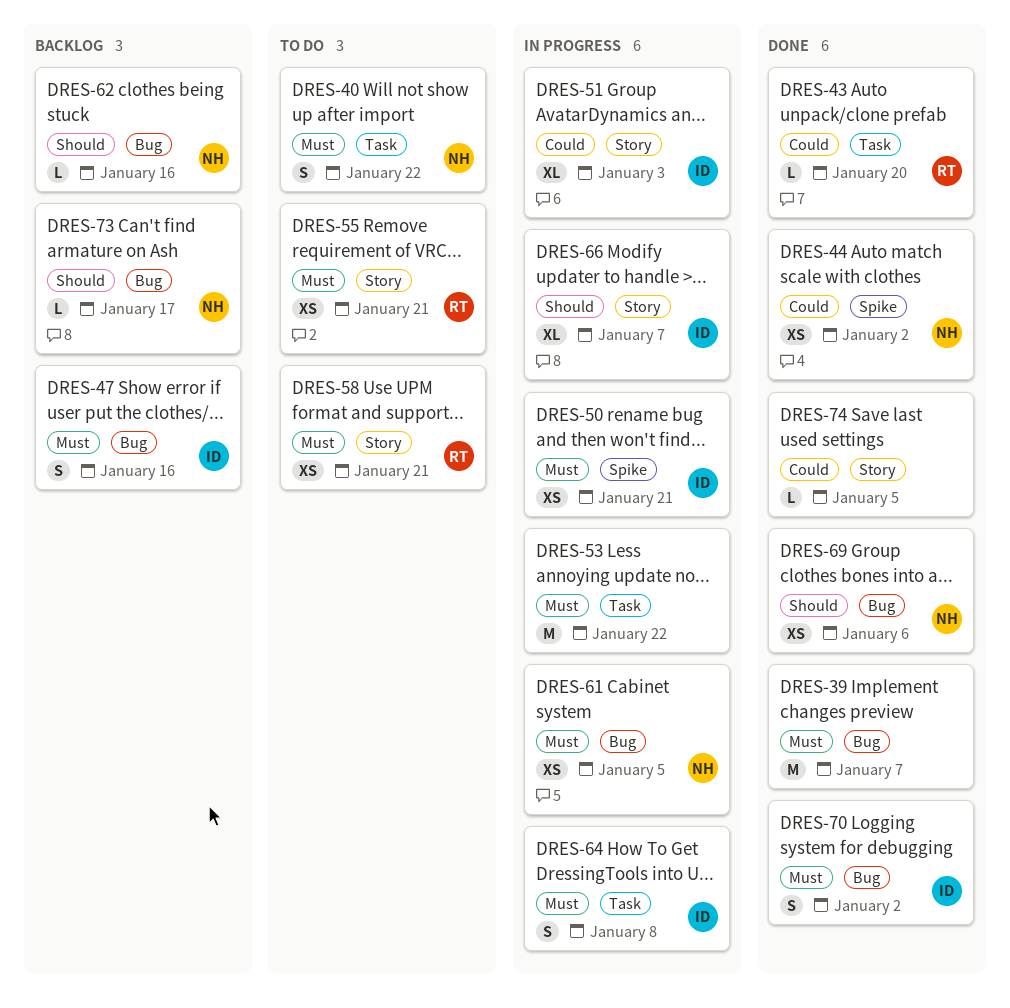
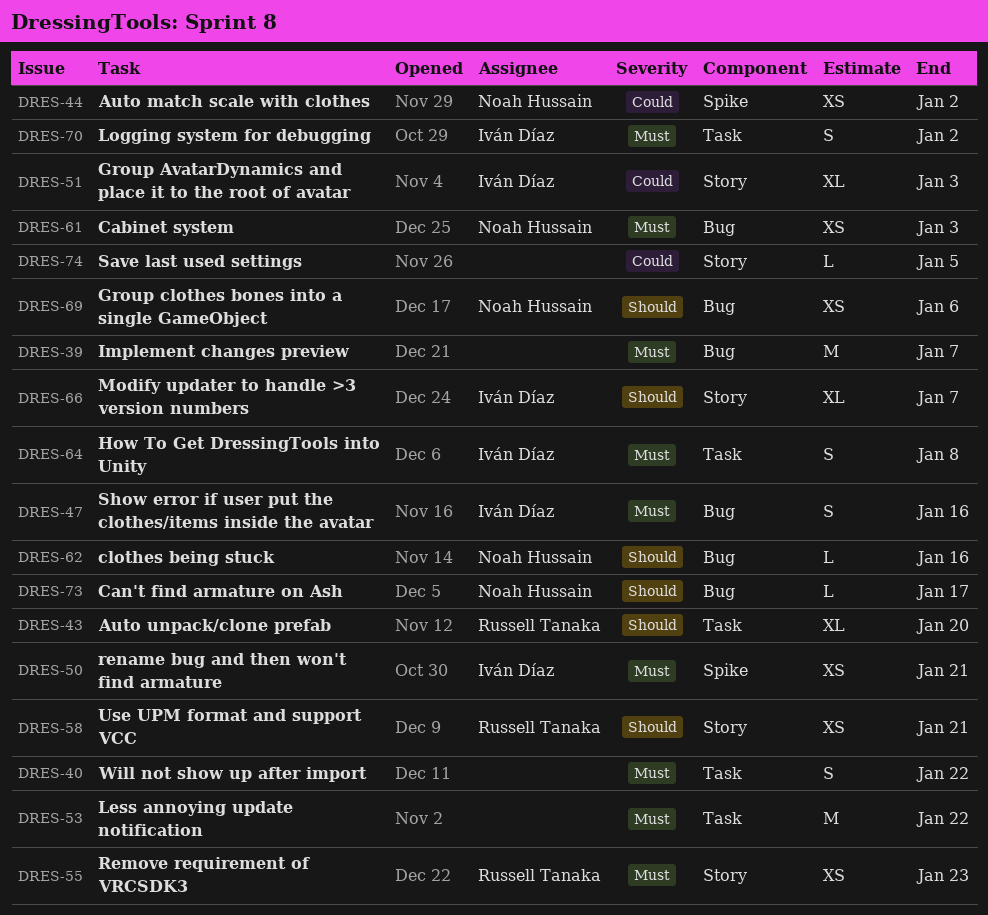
DRES-40, owner: Noah Hussain -> none
DRES-43, priority: Could -> Should
DRES-43, estimate: L -> XL
DRES-55, due: Jan 21 -> Jan 23
DRES-58, priority: Must -> Should
DRES-61, due: Jan 5 -> Jan 3
DRES-70, label: Bug -> Task

